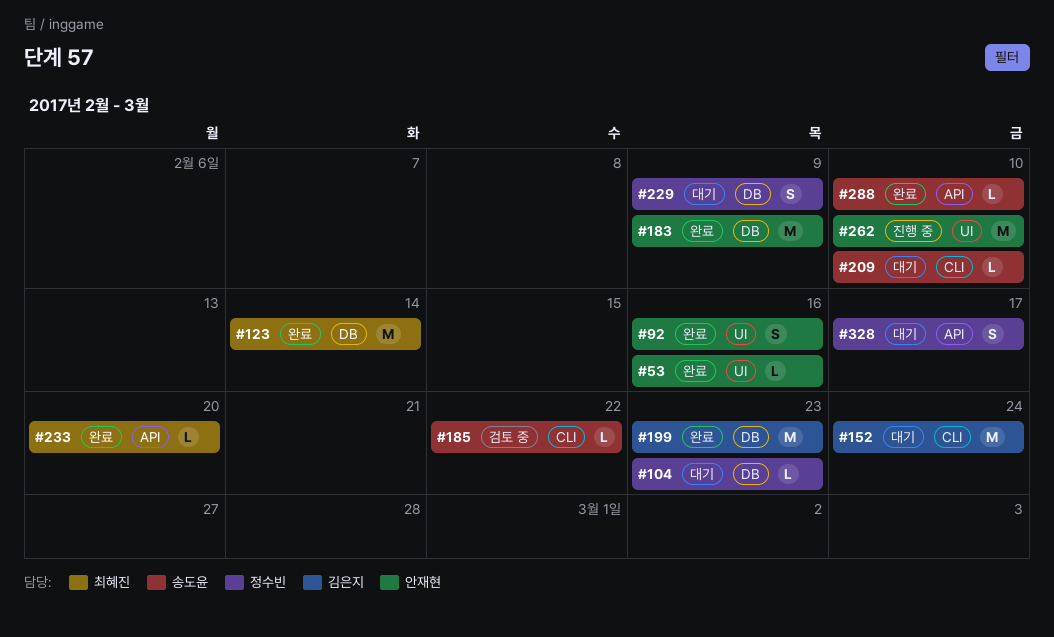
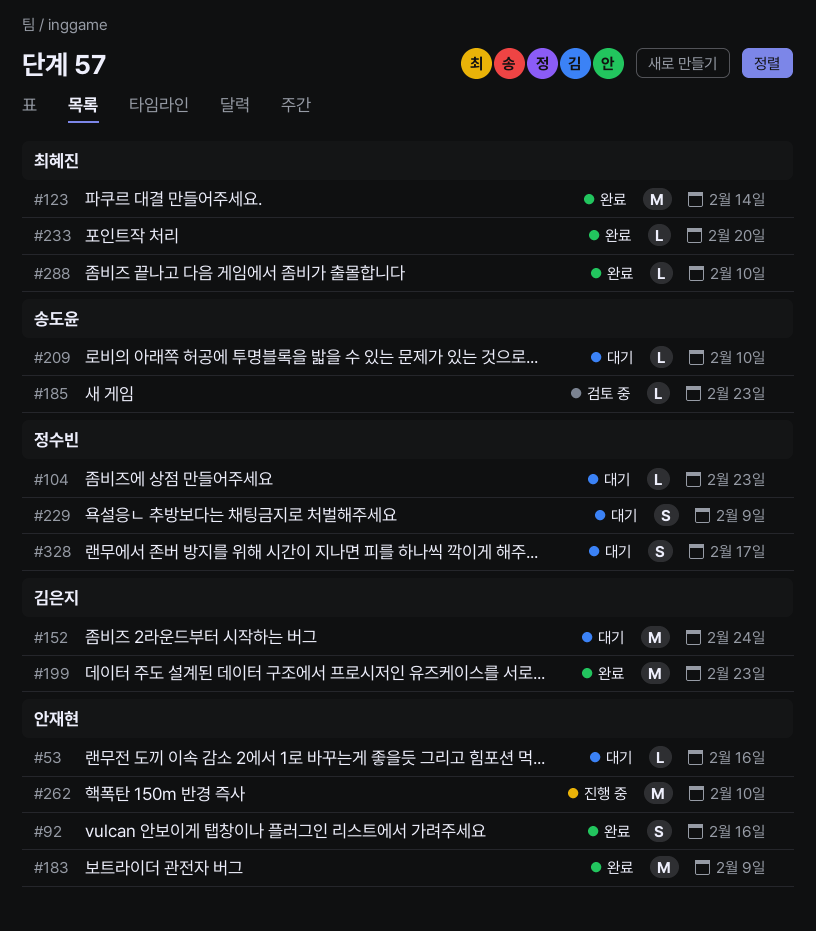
#53, status: 완료 -> 대기
#185, due: Feb 22 -> Feb 23
#288, owner: 송도윤 -> 최혜진

